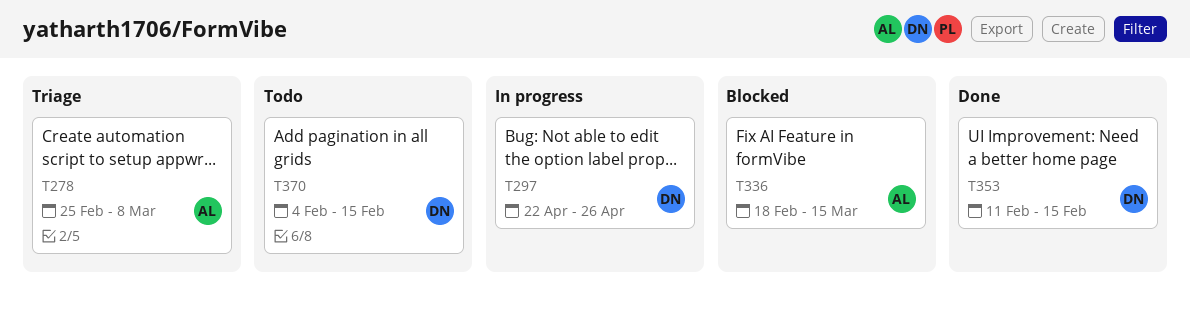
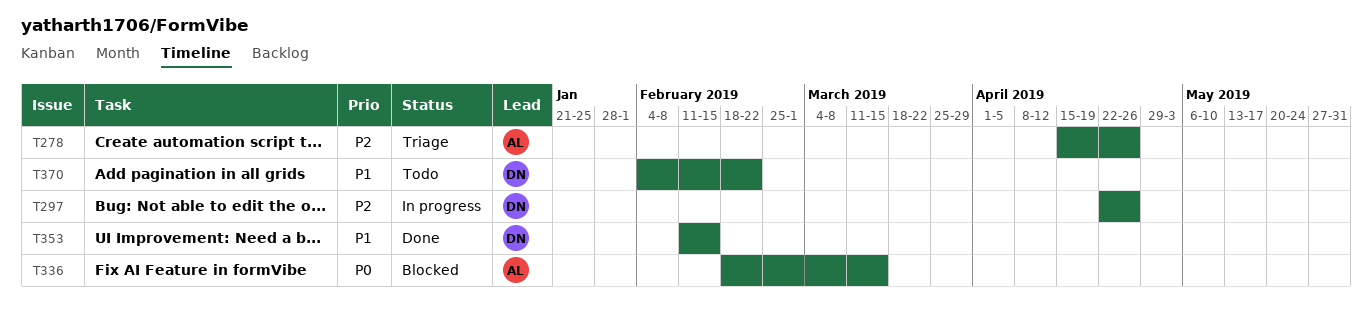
T278, start: Feb 25 -> Apr 15
T278, due: Mar 8 -> Apr 26
T370, due: Feb 15 -> Feb 22

